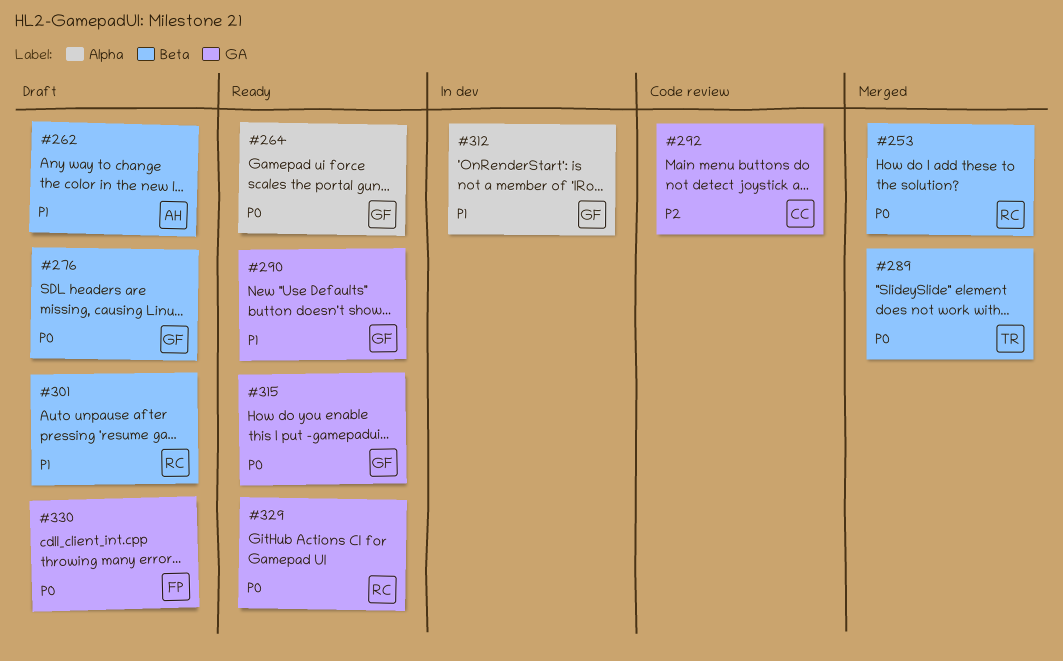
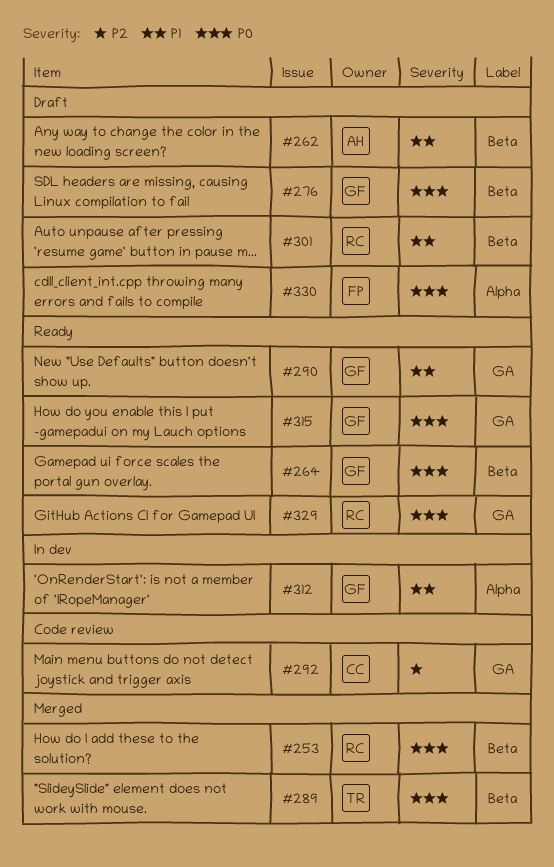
#264, label: Alpha -> Beta
#330, label: GA -> Alpha

